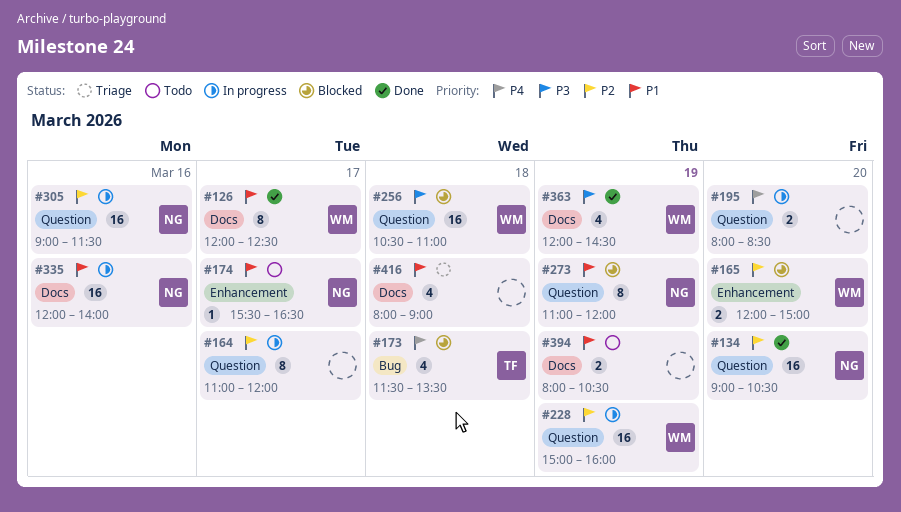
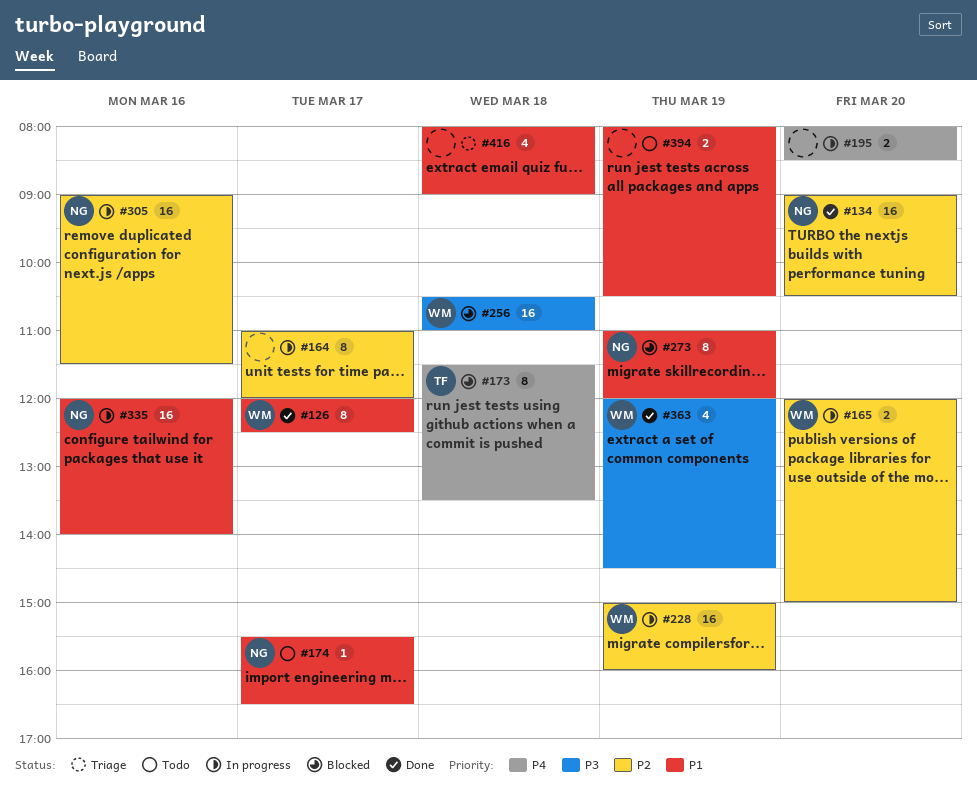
#165, status: Blocked -> In progress
#173, estimate: 4 -> 8

